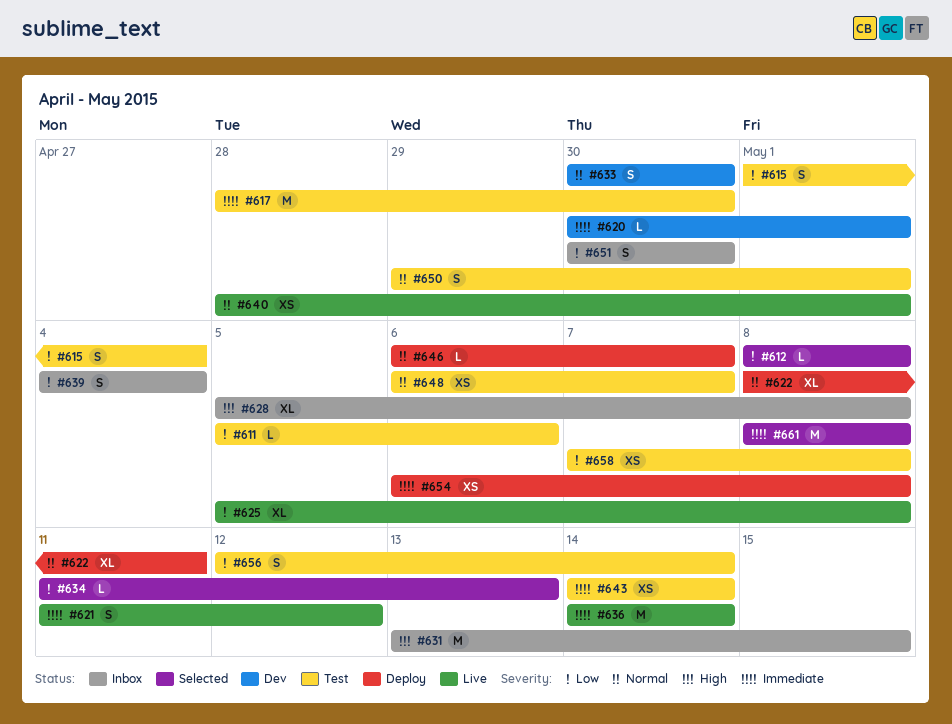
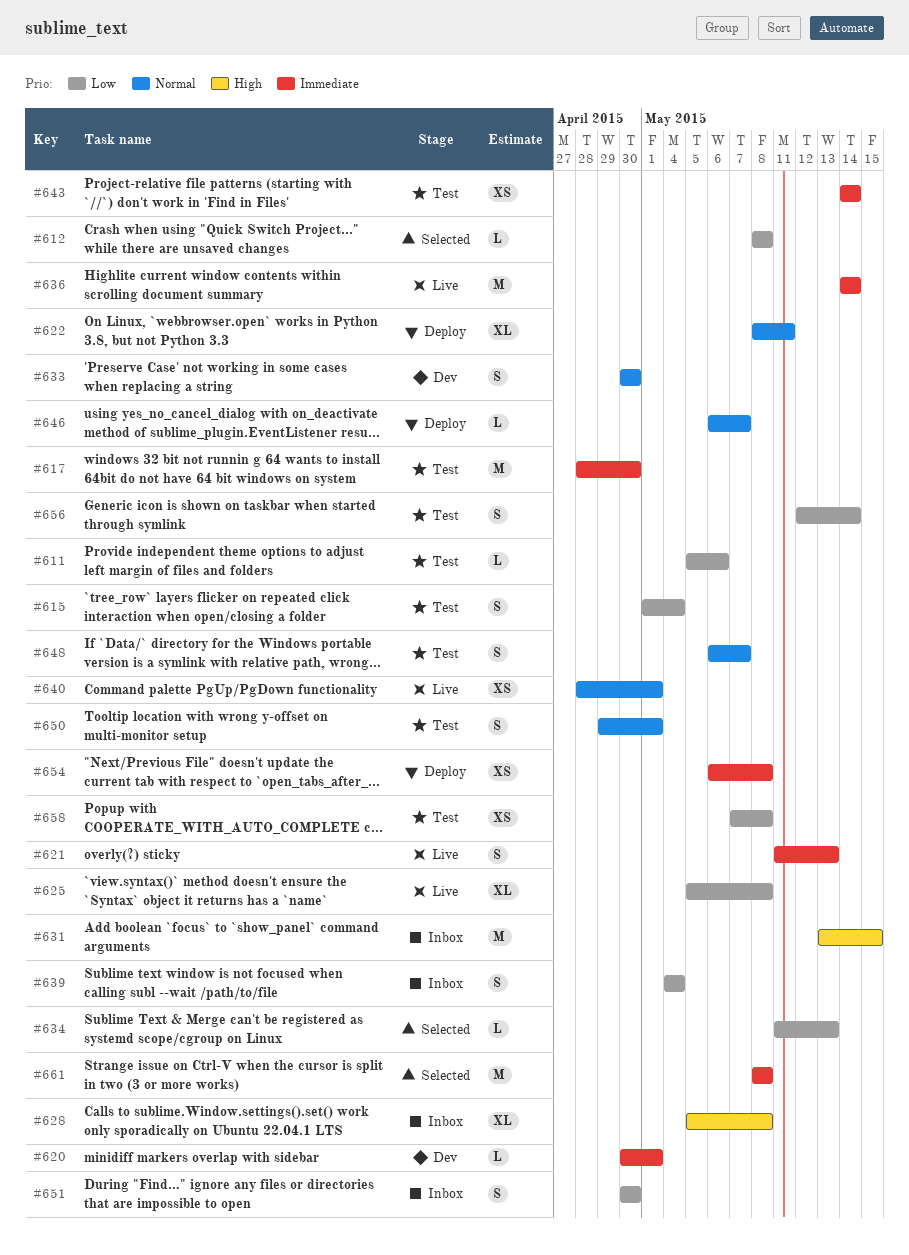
#621, due: May 12 -> May 13
#648, estimate: XS -> S

